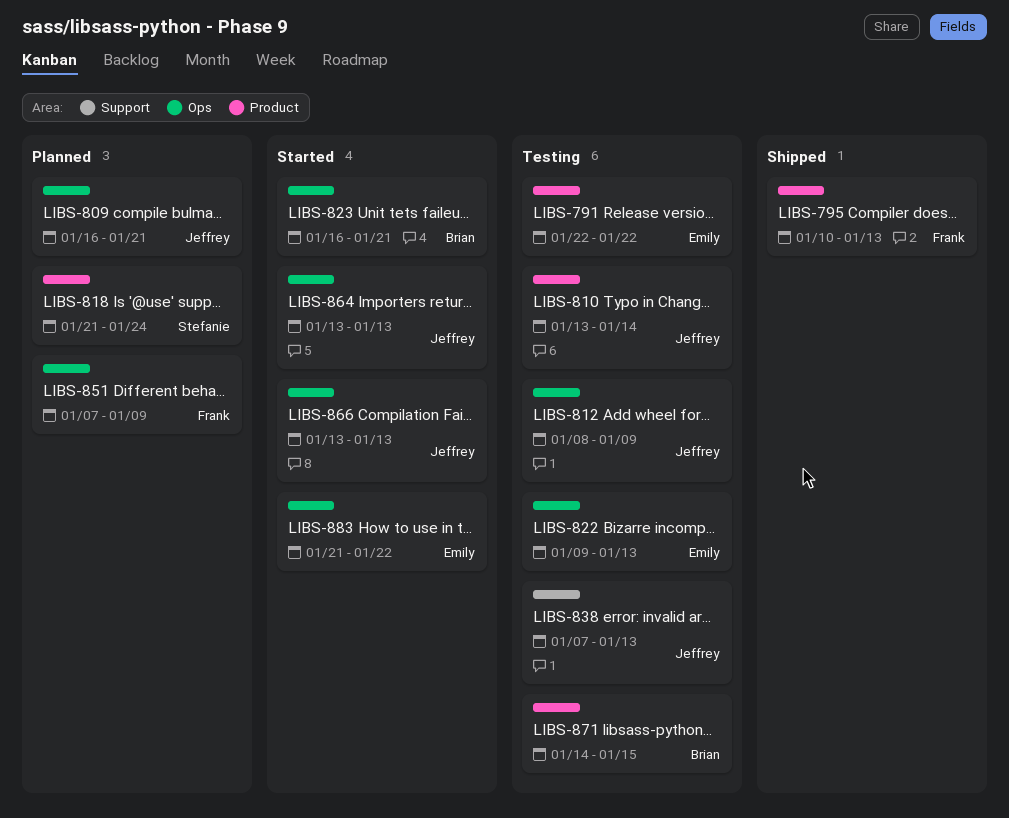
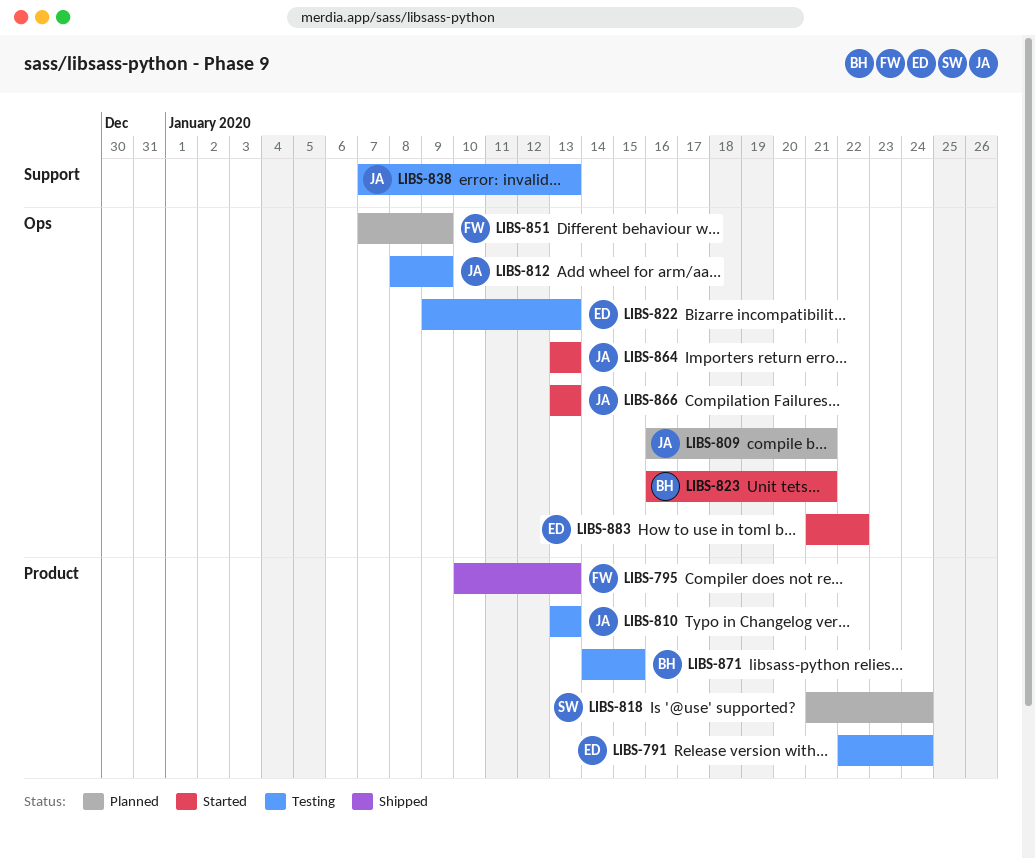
LIBS-791, due: Jan 22 -> Jan 24
LIBS-810, due: Jan 14 -> Jan 13

